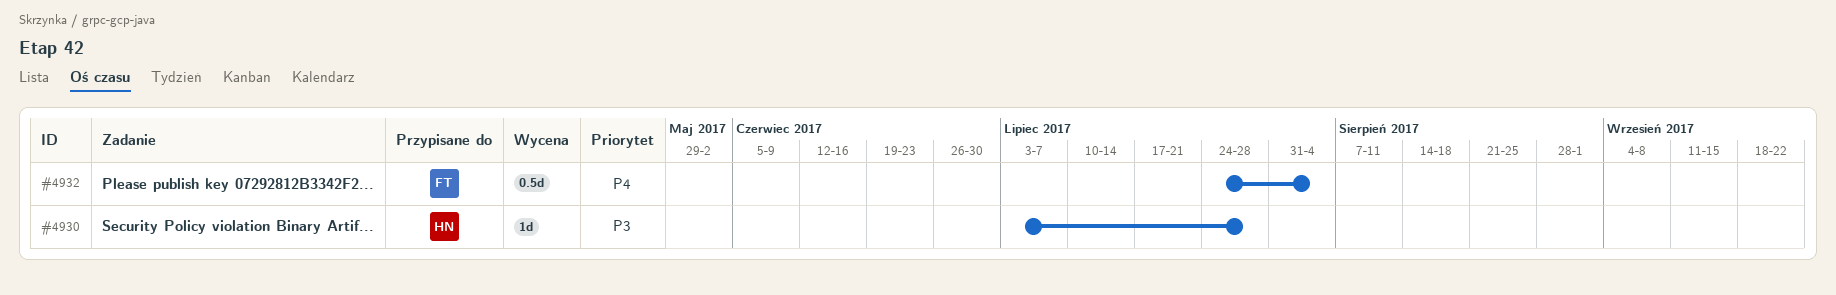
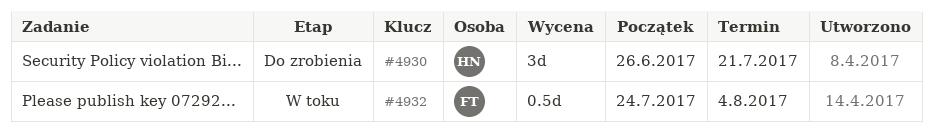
#4930, estimate: 1d -> 3d
#4930, start: Jul 3 -> Jun 26
#4930, due: Jul 28 -> Jul 21

